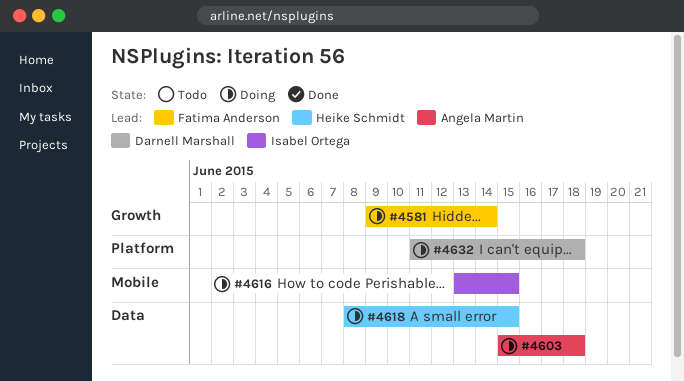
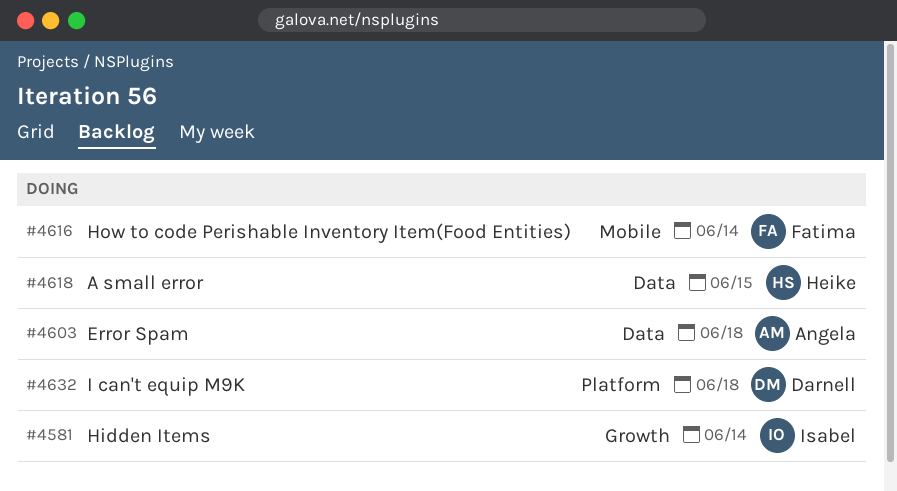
#4581, owner: Fatima Anderson -> Isabel Ortega
#4616, owner: Isabel Ortega -> Fatima Anderson
#4616, due: Jun 15 -> Jun 14

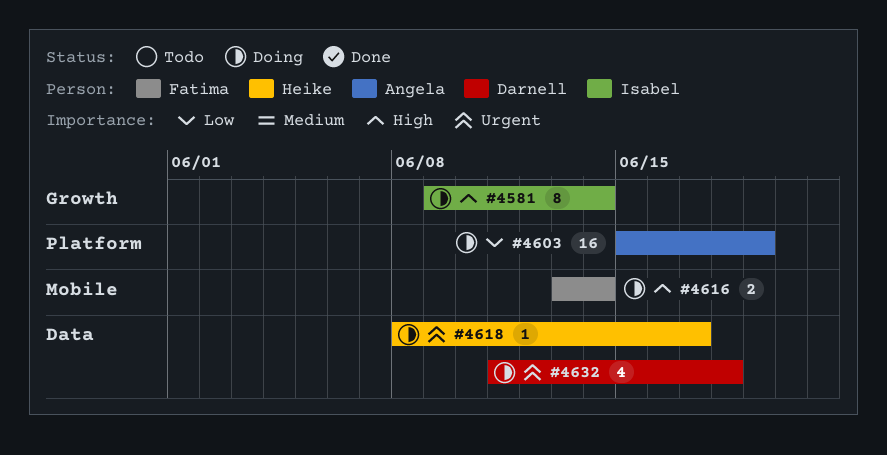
#4603, label: Data -> Platform
#4603, due: Jun 18 -> Jun 19
#4618, due: Jun 15 -> Jun 17
#4632, label: Platform -> Data

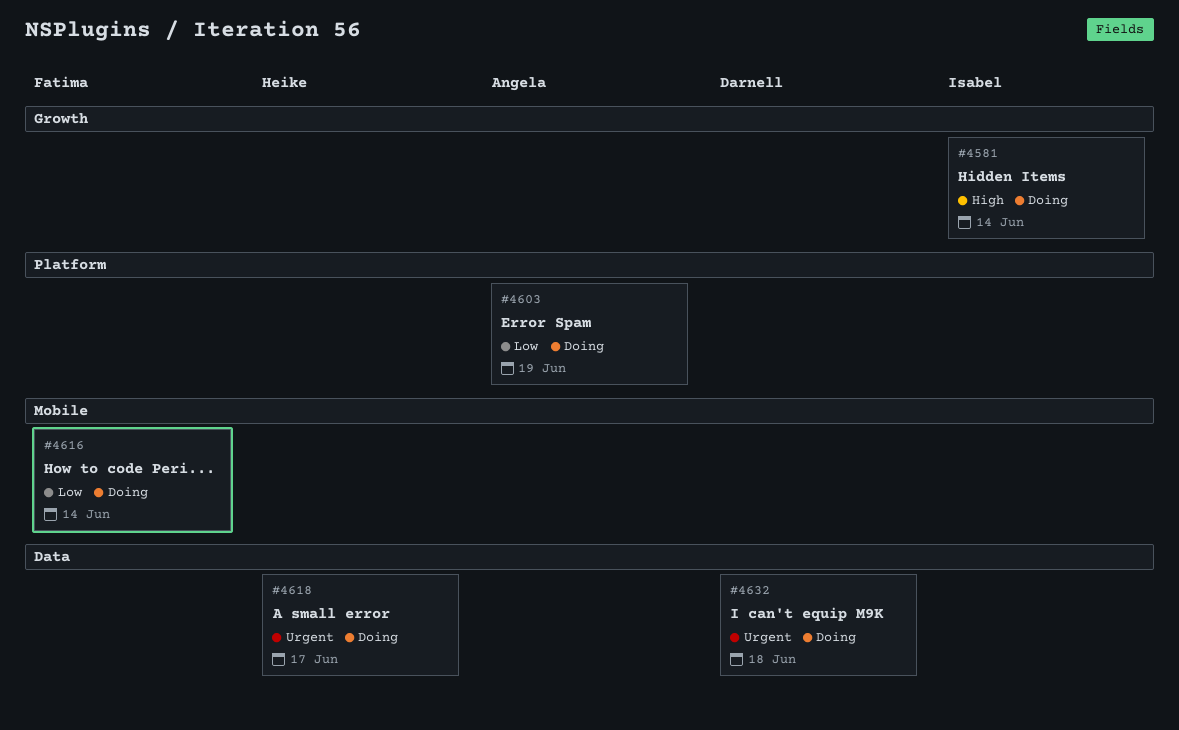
#4616, priority: High -> Low

